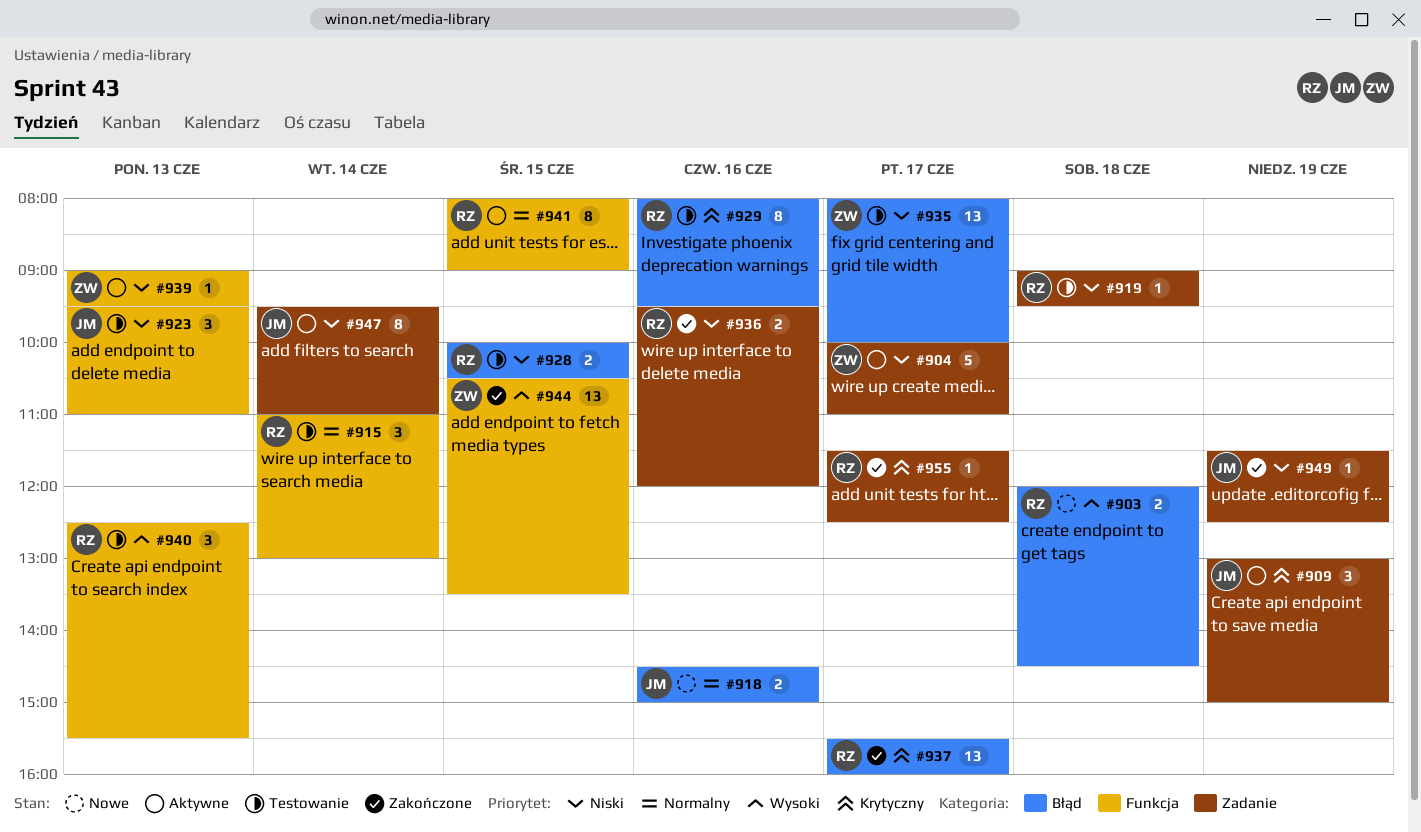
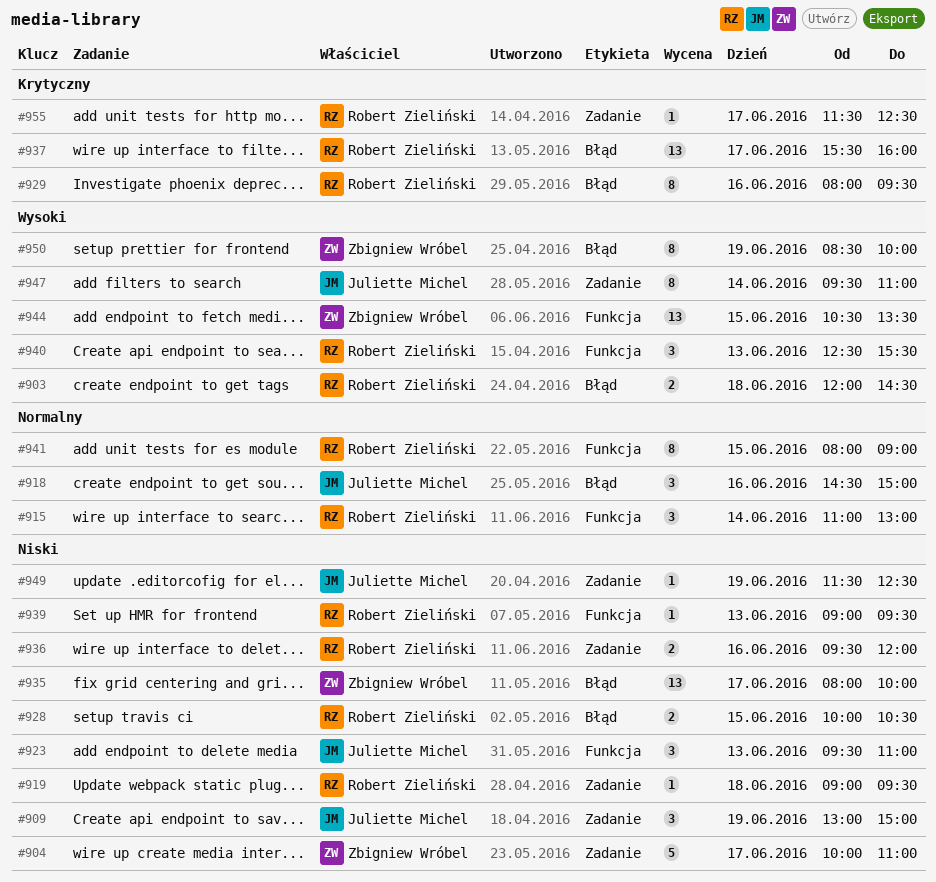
#909, priority: Krytyczny -> Niski
#918, estimate: 2 -> 3
#939, owner: Zbigniew Wróbel -> Robert Zieliński
#947, priority: Niski -> Wysoki
#950: none -> present

